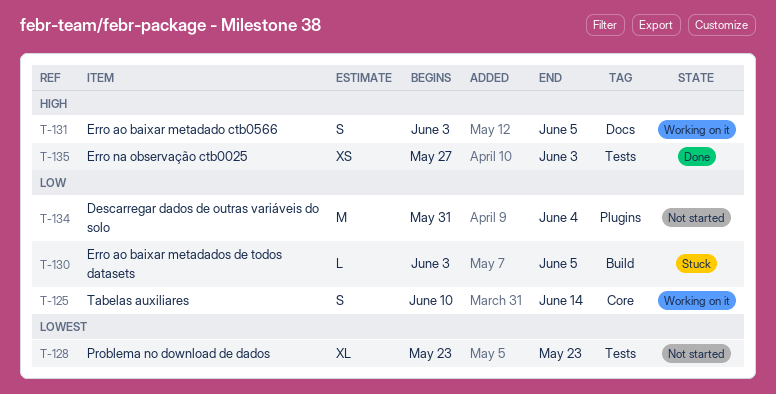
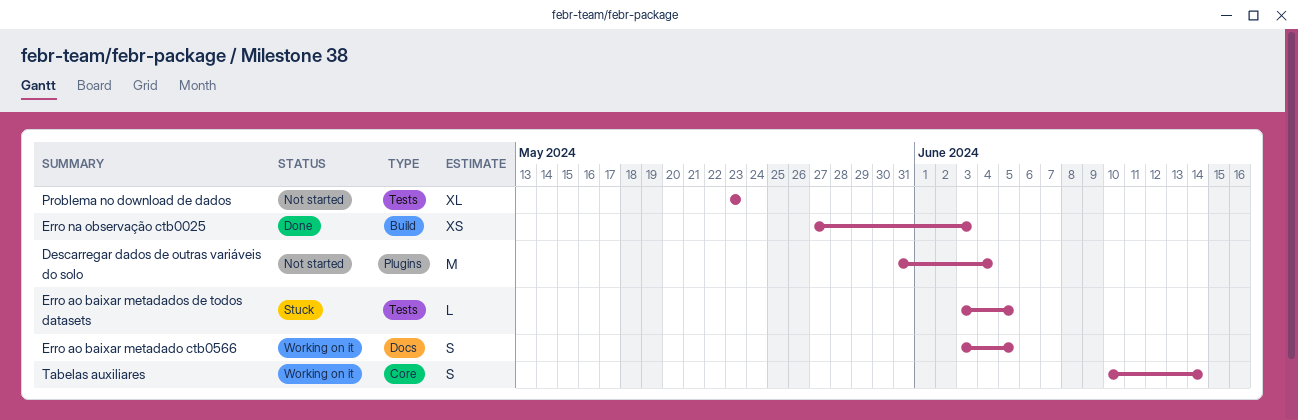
Erro ao baixar metadados de todos datasets, label: Build -> Tests
Erro na observação ctb0025, label: Tests -> Build

